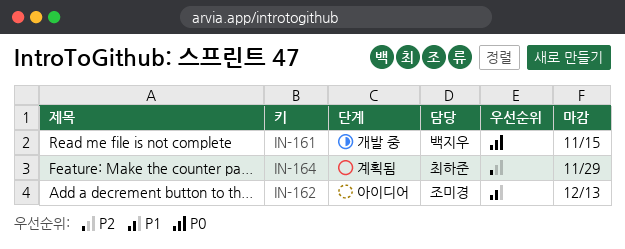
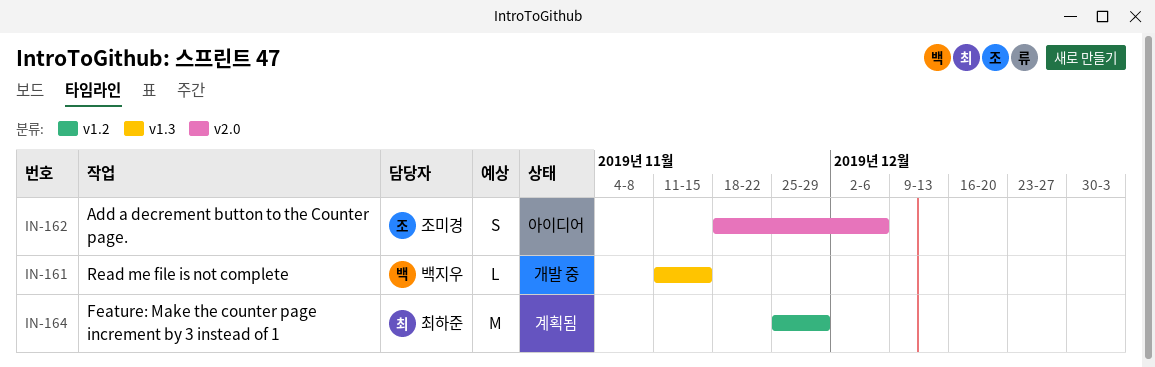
IN-162, due: Dec 13 -> Dec 6

